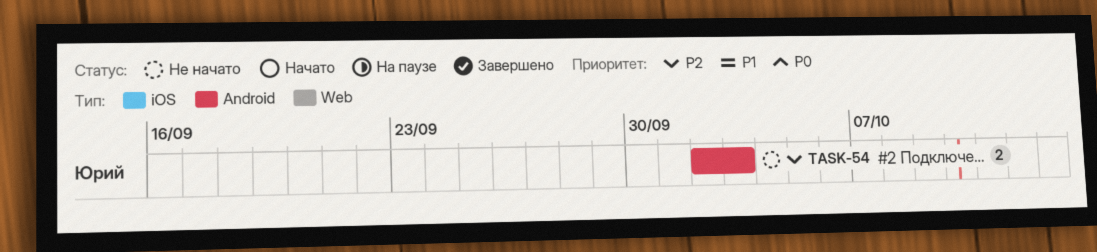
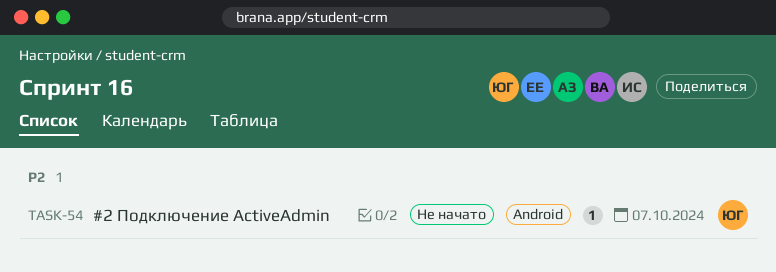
TASK-54, estimate: 2 -> 1
TASK-54, due: Oct 3 -> Oct 7

